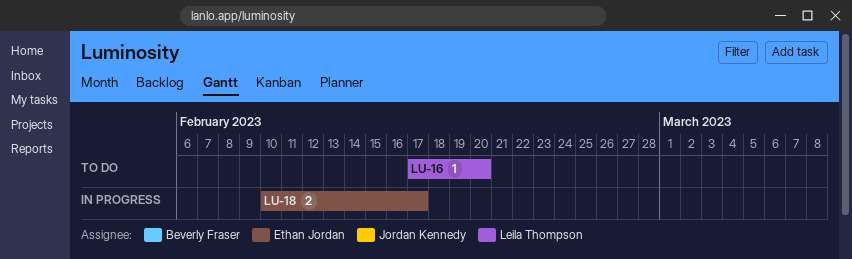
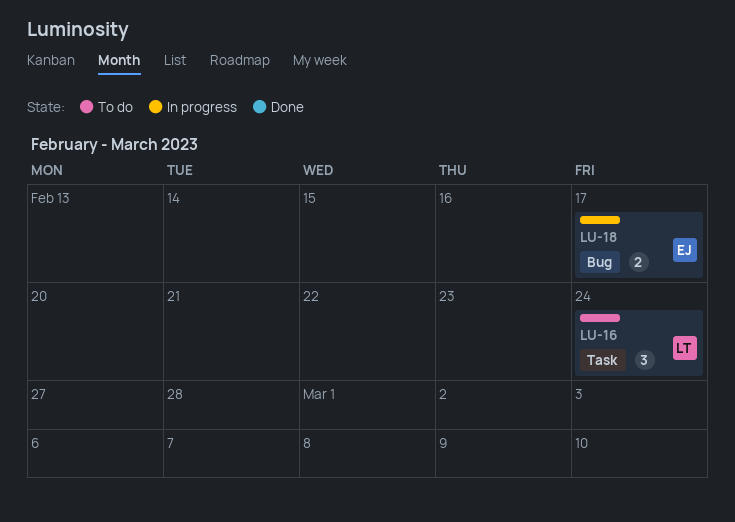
LU-16, estimate: 1 -> 3
LU-16, due: Feb 20 -> Feb 24

